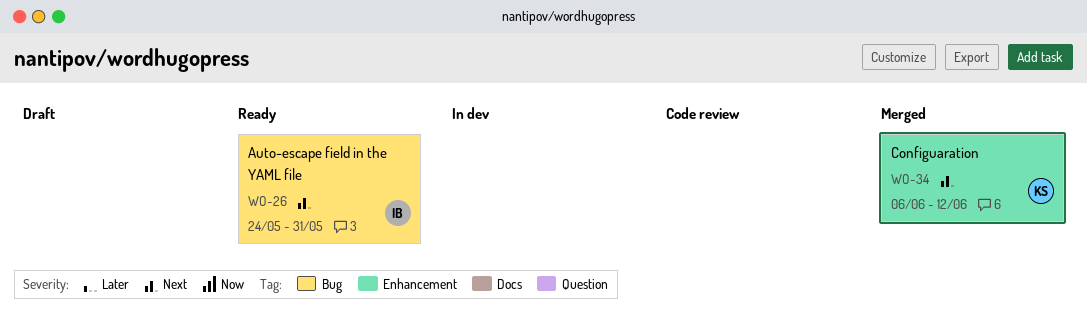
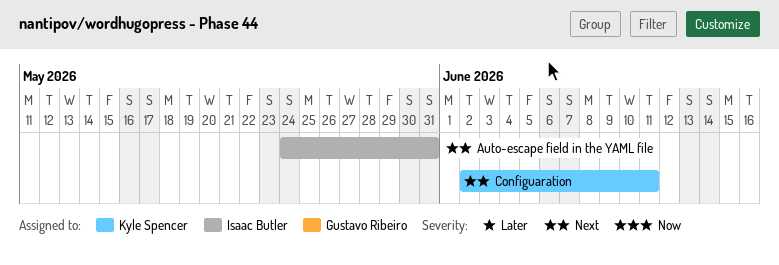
Configuaration, start: Jun 6 -> Jun 2
Configuaration, due: Jun 12 -> Jun 11

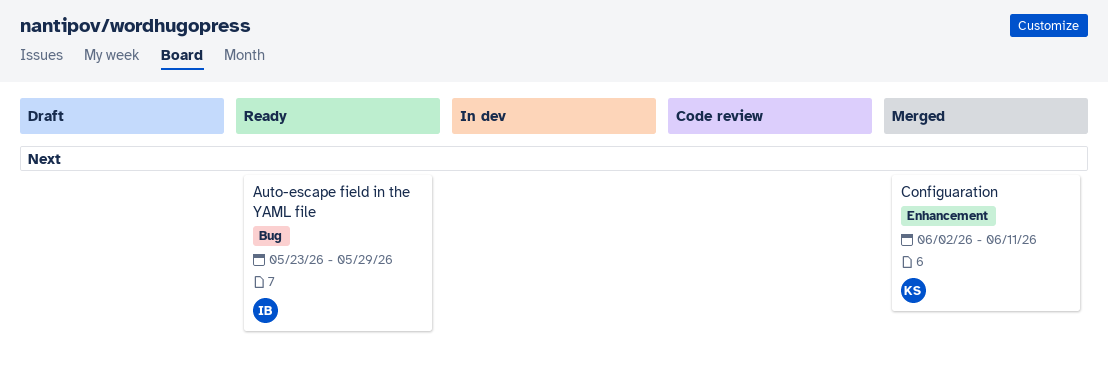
Auto-escape field in the YAML file, start: May 24 -> May 23
Auto-escape field in the YAML file, due: May 31 -> May 29

